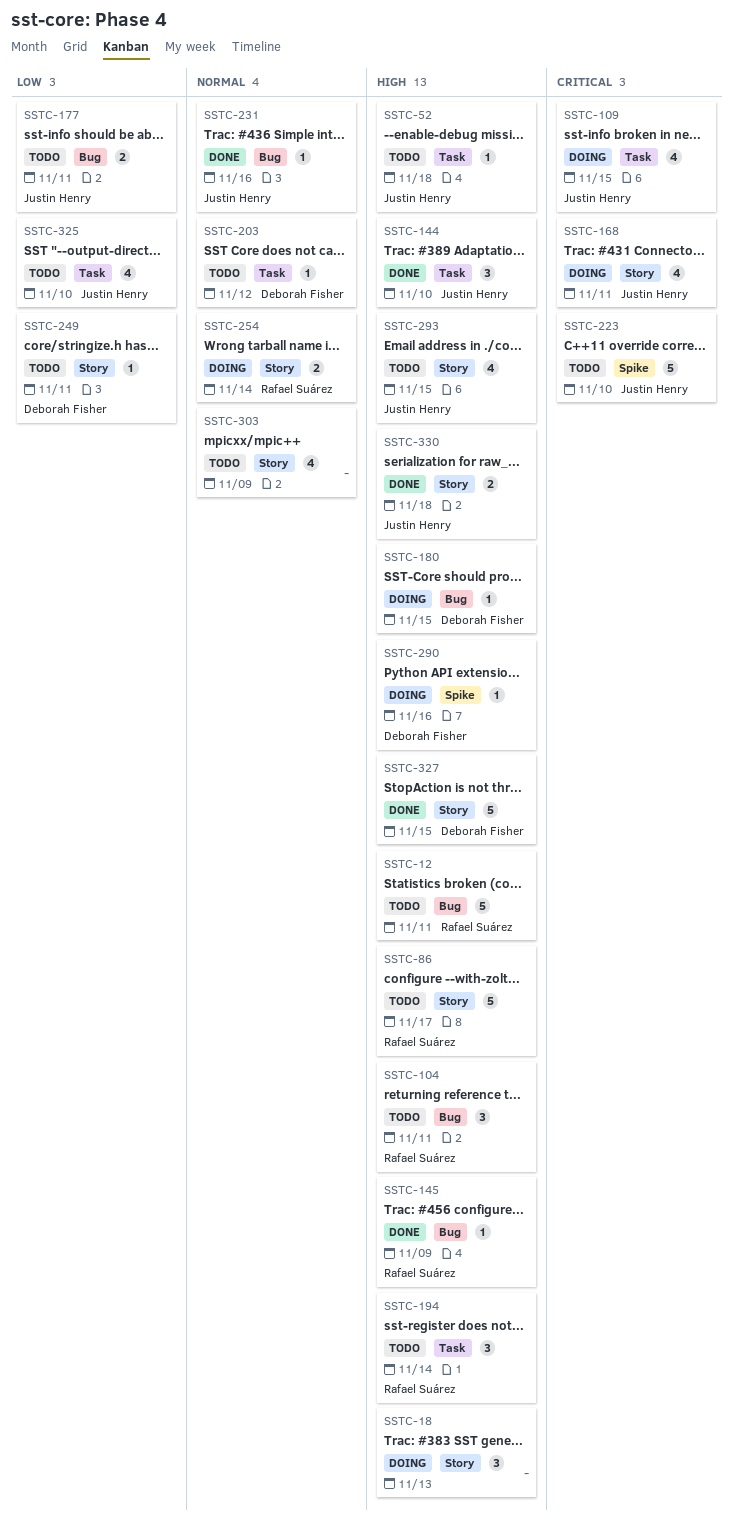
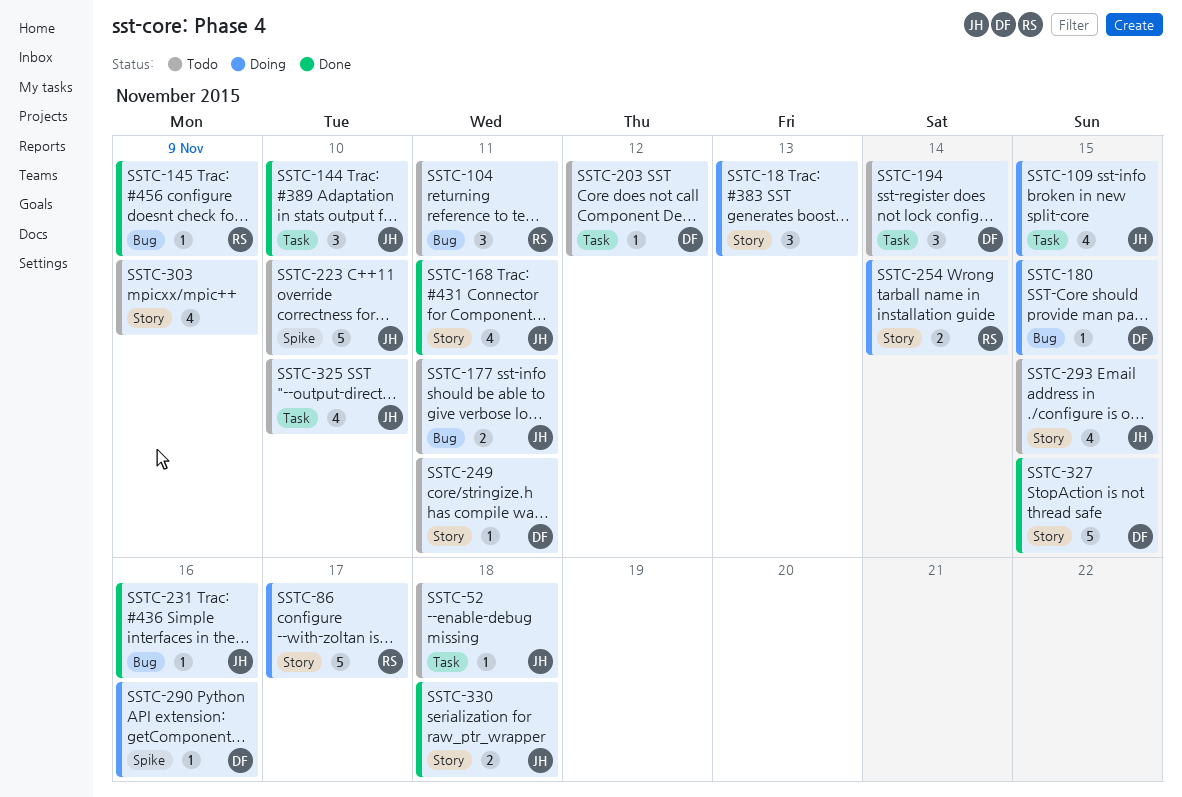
SSTC-12: present -> none
SSTC-86, status: Todo -> Doing
SSTC-168, status: Doing -> Done
SSTC-194, owner: Rafael Suárez -> Deborah Fisher

